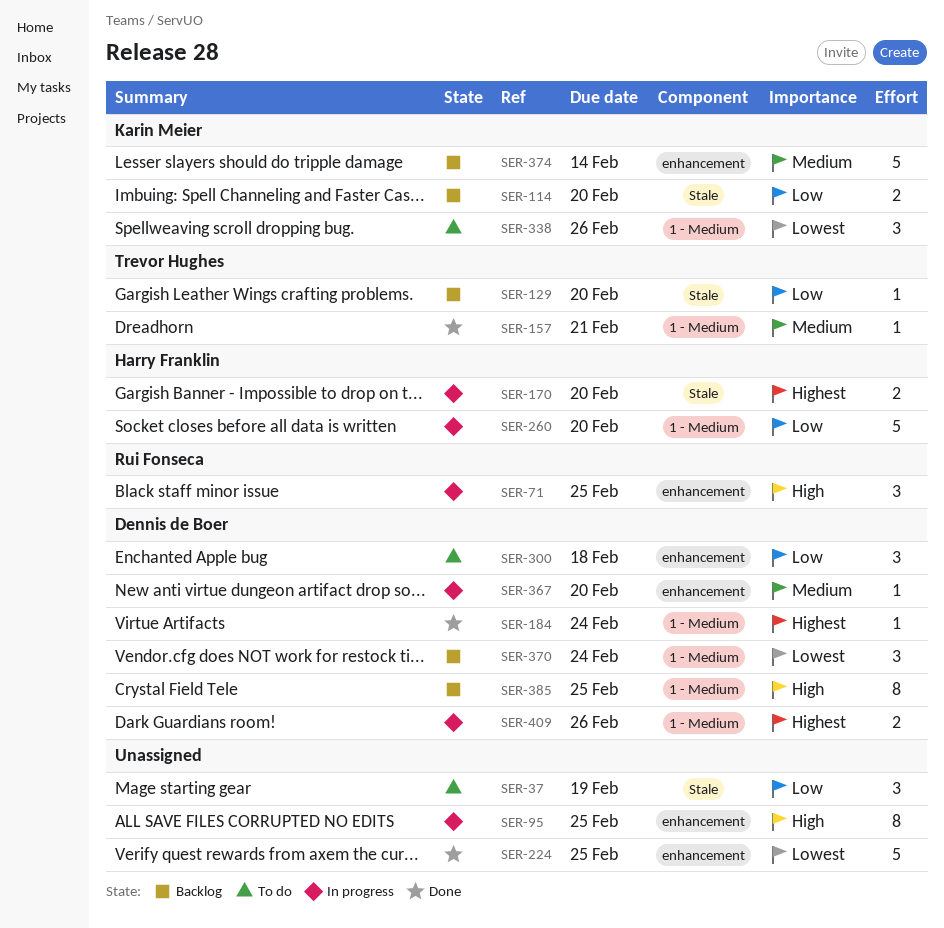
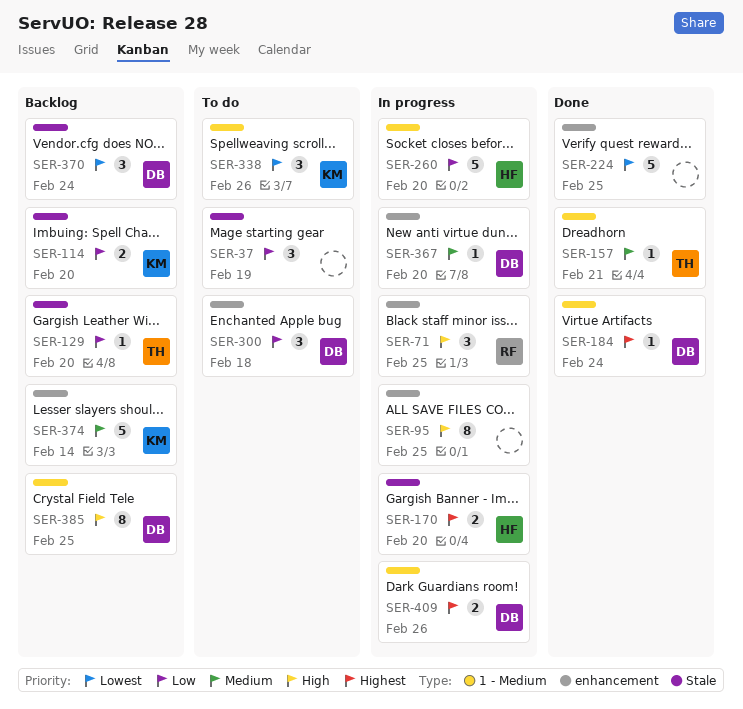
SER-370, label: 1 - Medium -> Stale

